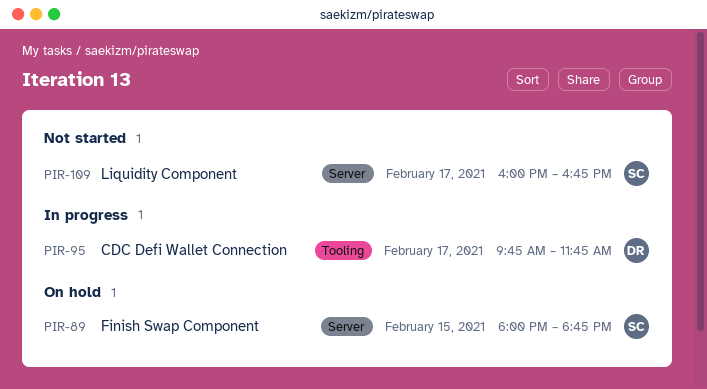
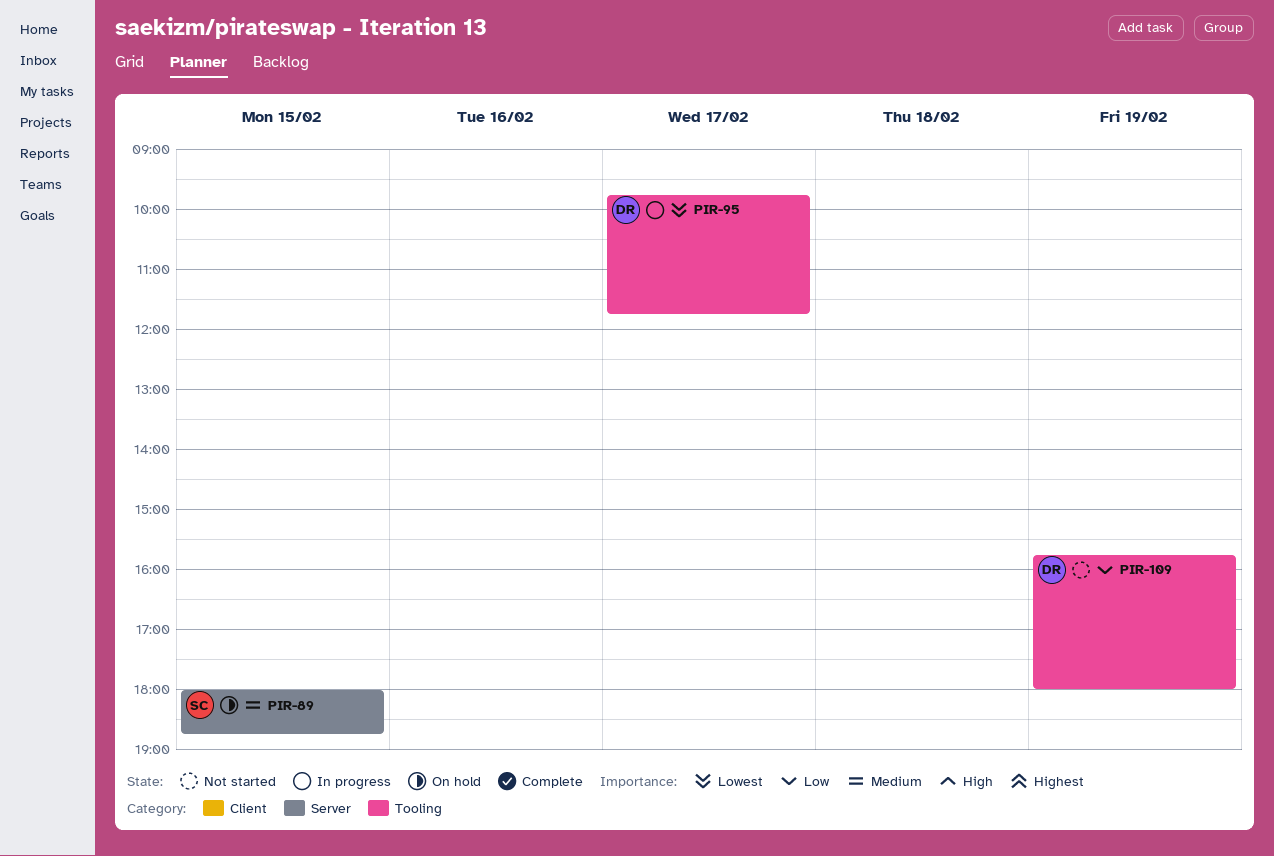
PIR-109, owner: SC -> DR
PIR-109, label: Server -> Tooling
PIR-109, day: Feb 17 -> Feb 19
PIR-109, begins: 16:00 -> 15:45
PIR-109, ends: 16:45 -> 18:00

